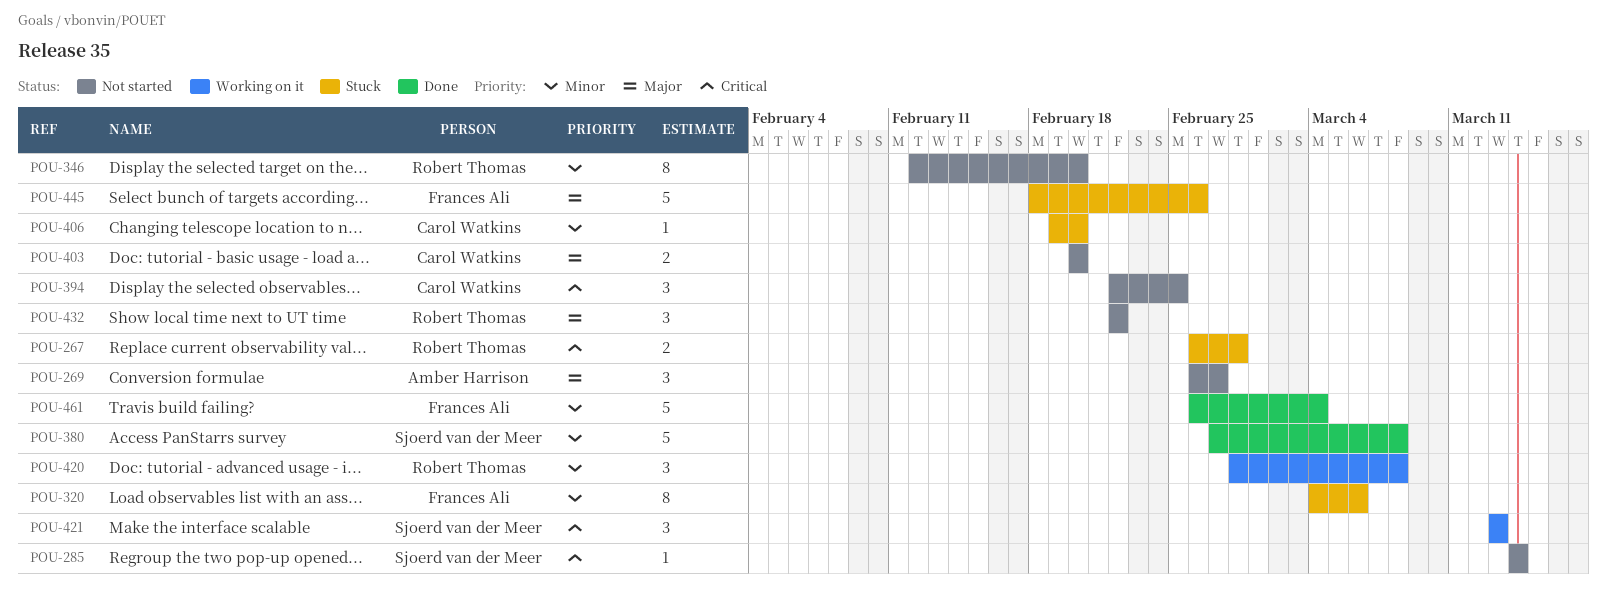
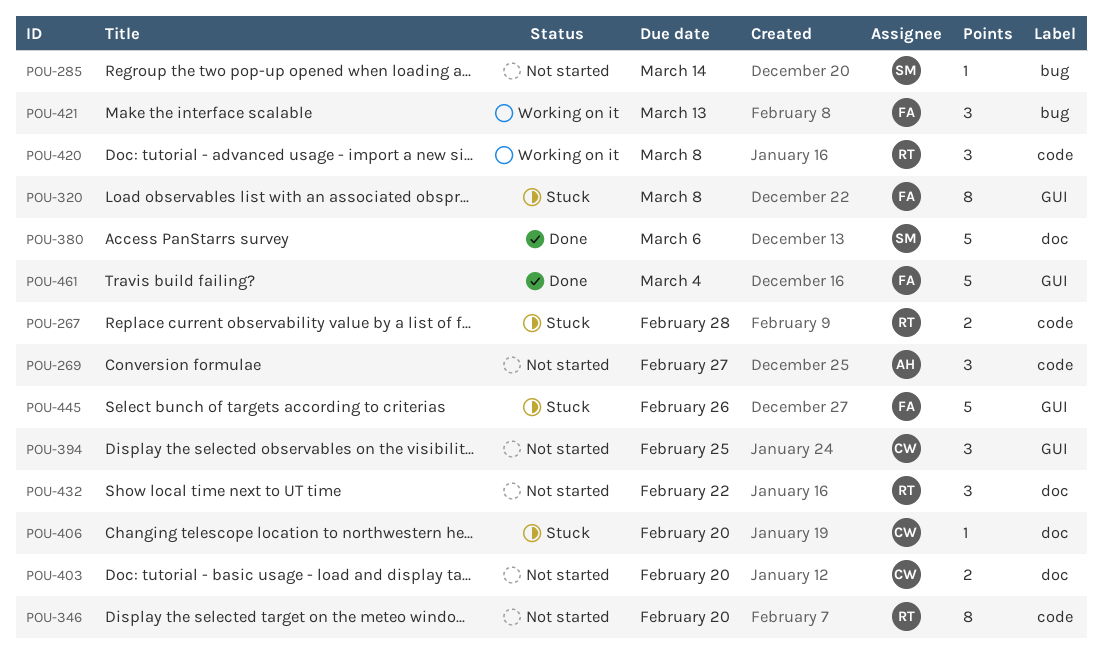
POU-320, due: Mar 6 -> Mar 8
POU-380, due: Mar 8 -> Mar 6
POU-421, owner: Sjoerd van der Meer -> Frances Ali

